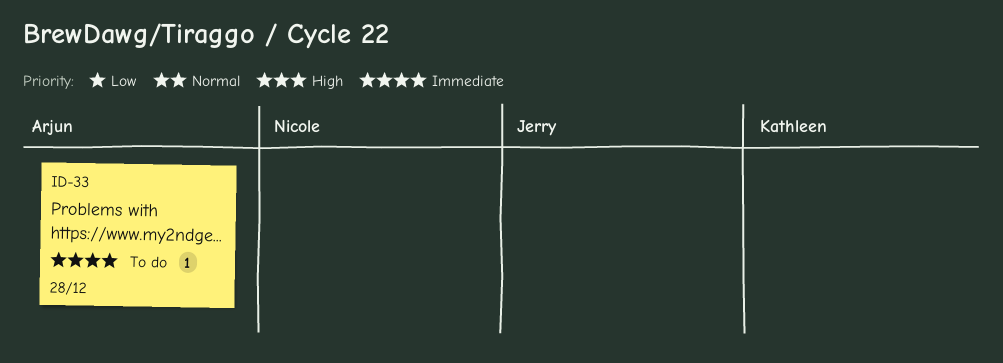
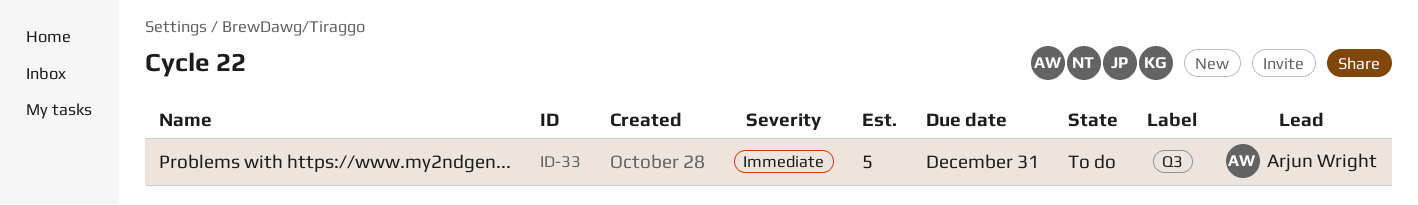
ID-33, estimate: 1 -> 5
ID-33, due: Dec 28 -> Dec 31

